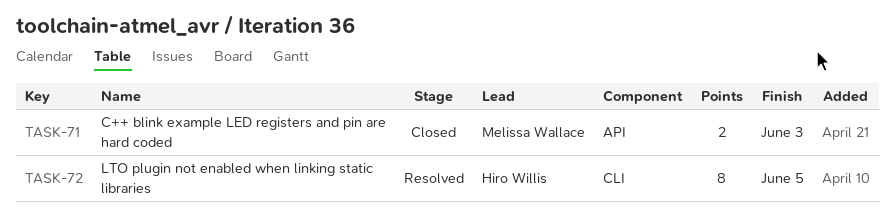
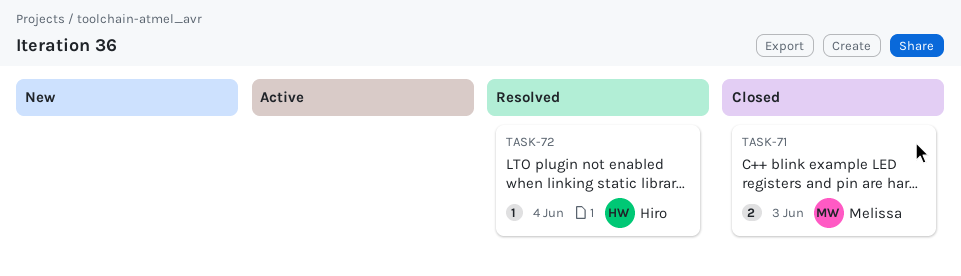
TASK-72, estimate: 8 -> 1
TASK-72, due: Jun 5 -> Jun 4

